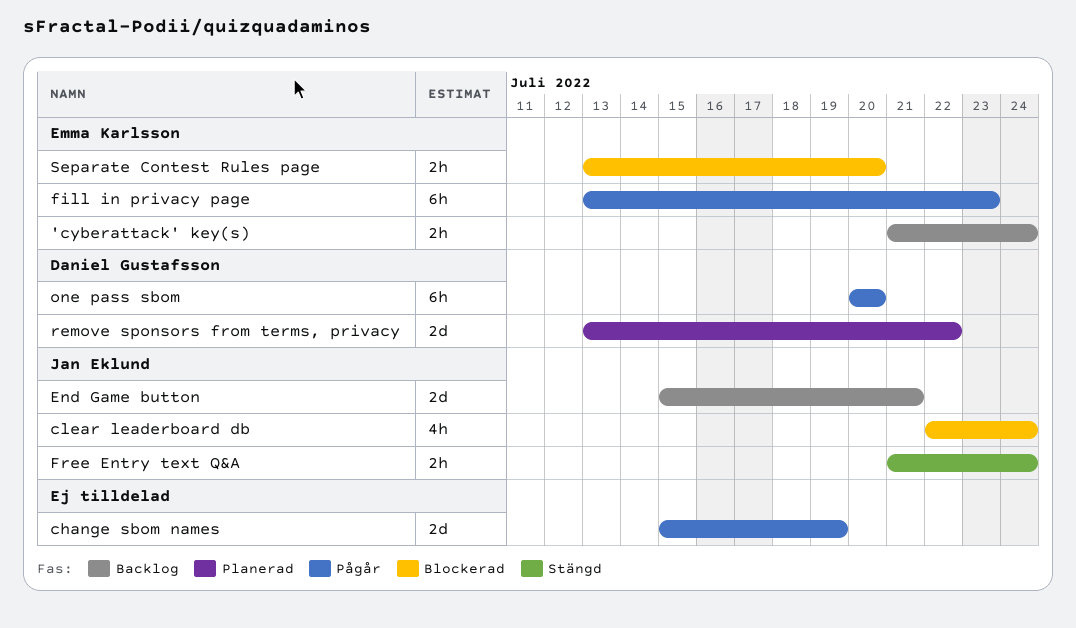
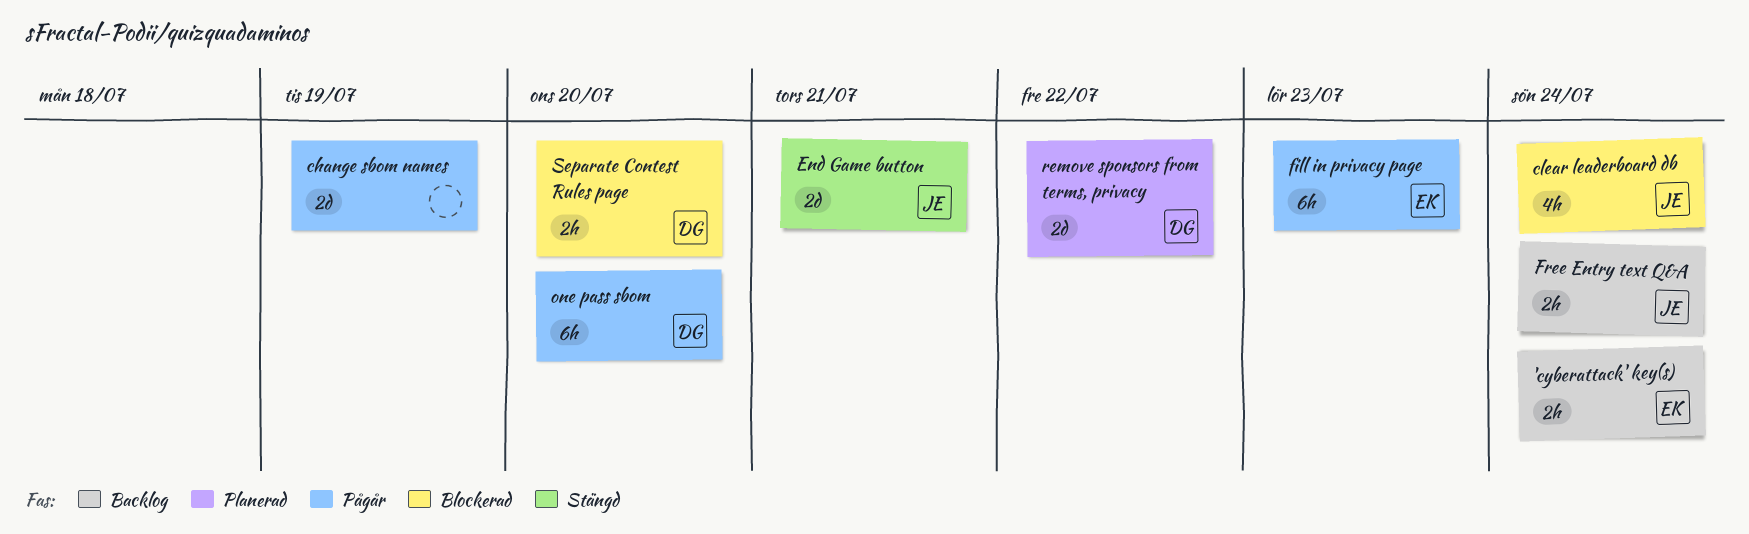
End Game button, status: Backlog -> Stängd
Free Entry text Q&A, status: Stängd -> Backlog
Separate Contest Rules page, owner: Emma Karlsson -> Daniel Gustafsson

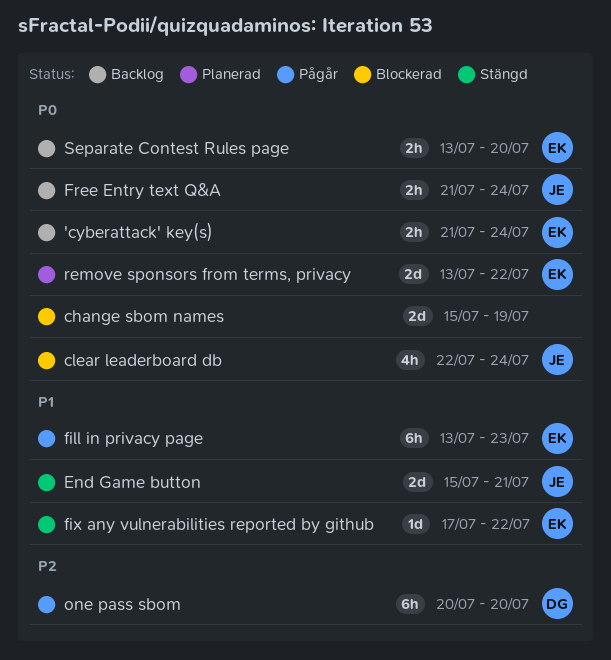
change sbom names, status: Pågår -> Blockerad
fix any vulnerabilities reported by github: none -> present
remove sponsors from terms, privacy, owner: DG -> EK
Separate Contest Rules page, status: Blockerad -> Backlog
Separate Contest Rules page, owner: DG -> EK

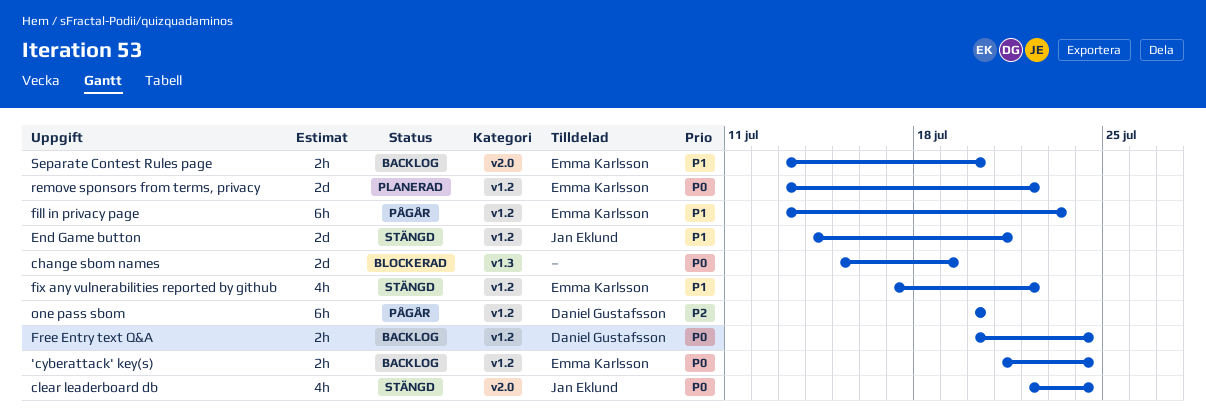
clear leaderboard db, status: Blockerad -> Stängd
End Game button, start: Jul 15 -> Jul 14
fix any vulnerabilities reported by github, estimate: 1d -> 4h
Free Entry text Q&A, owner: Jan Eklund -> Daniel Gustafsson
Free Entry text Q&A, start: Jul 21 -> Jul 20
Separate Contest Rules page, priority: P0 -> P1

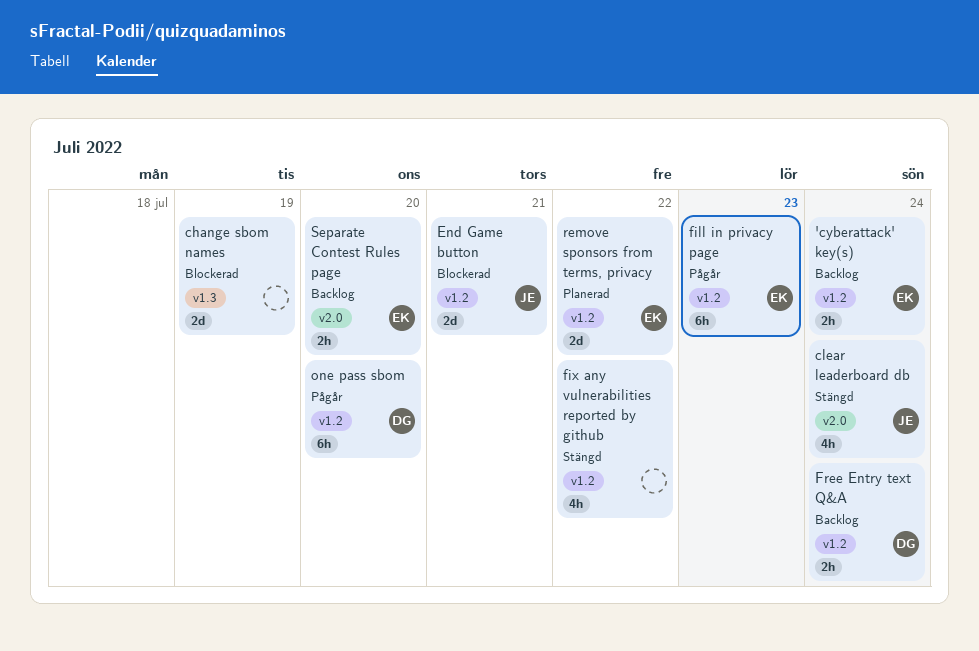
End Game button, status: Stängd -> Blockerad
fix any vulnerabilities reported by github, owner: Emma Karlsson -> none

